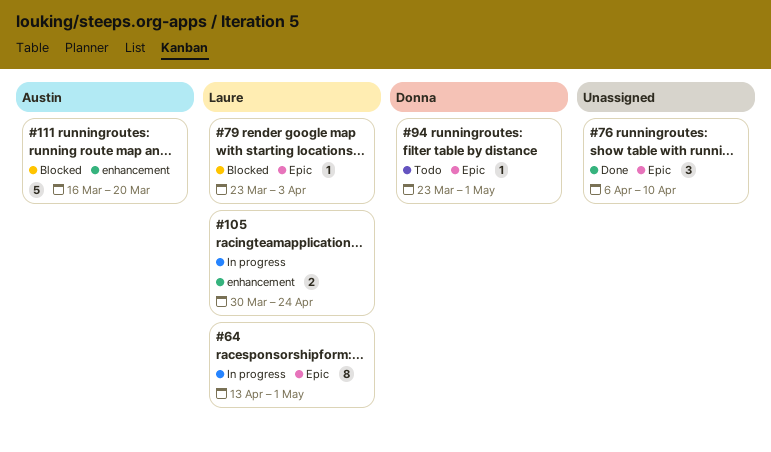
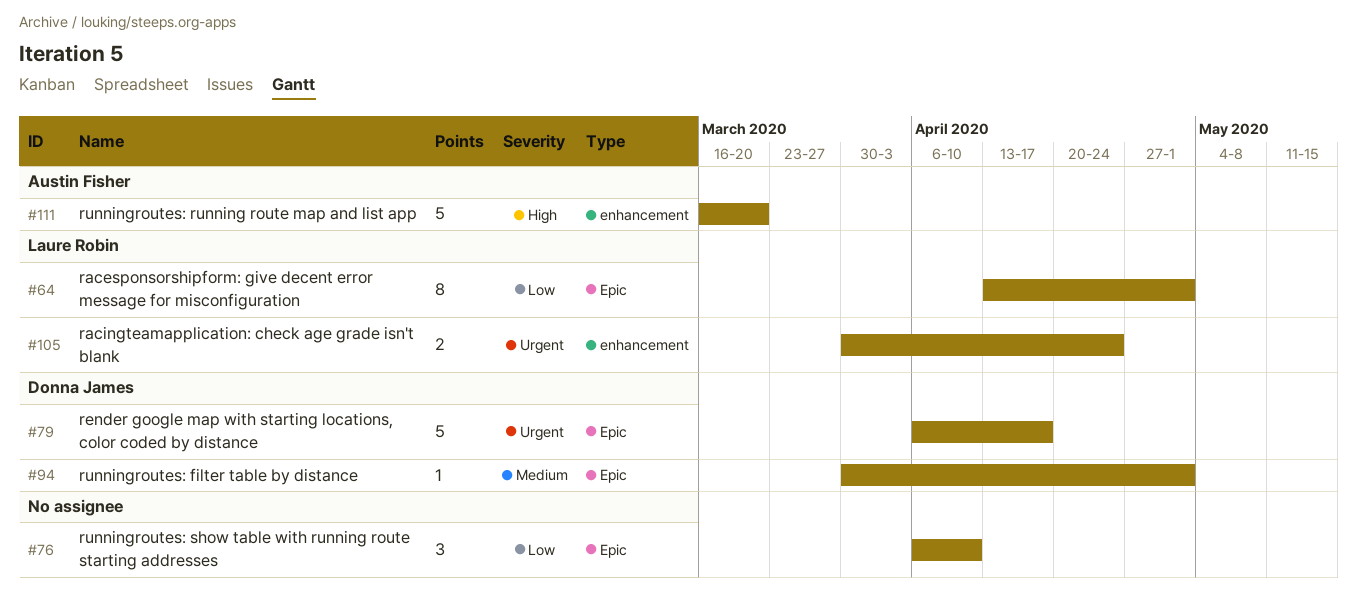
#79, owner: Laure Robin -> Donna James
#79, estimate: 1 -> 5
#79, start: Mar 23 -> Apr 6
#79, due: Apr 3 -> Apr 17
#94, start: Mar 23 -> Mar 30

